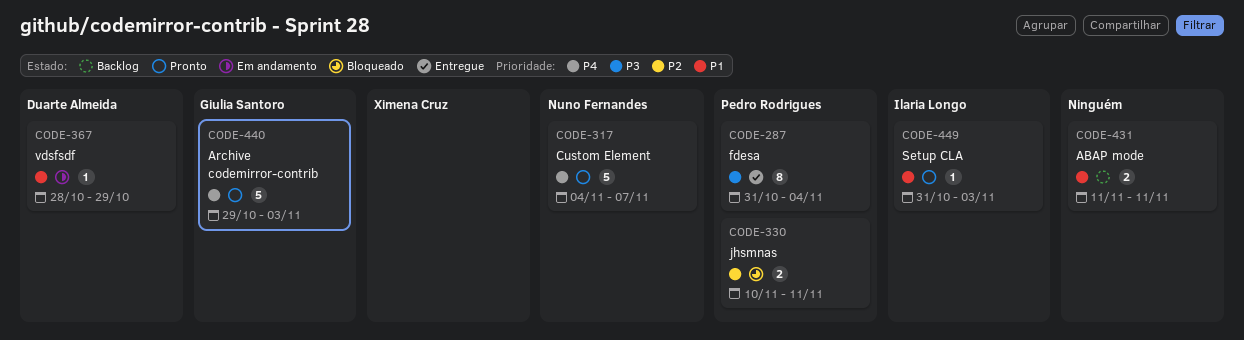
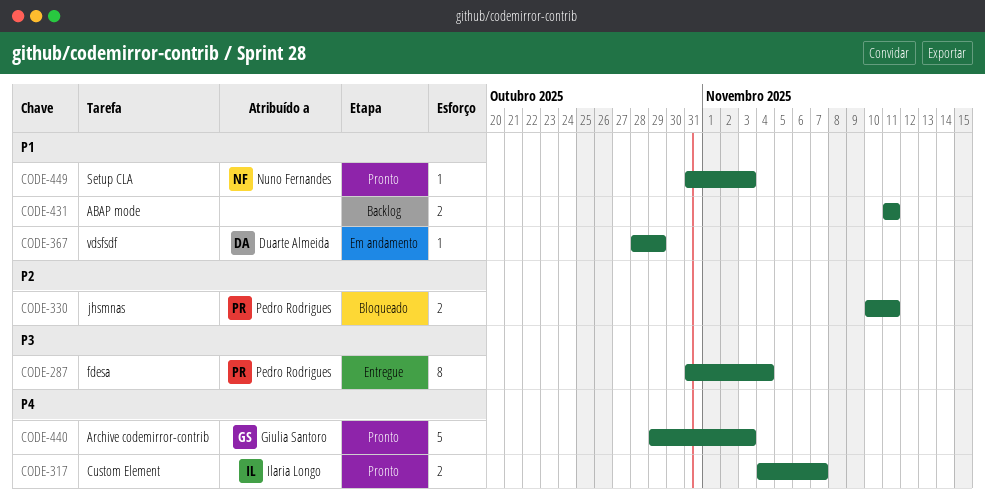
CODE-317, owner: Nuno Fernandes -> Ilaria Longo
CODE-317, estimate: 5 -> 2
CODE-449, owner: Ilaria Longo -> Nuno Fernandes

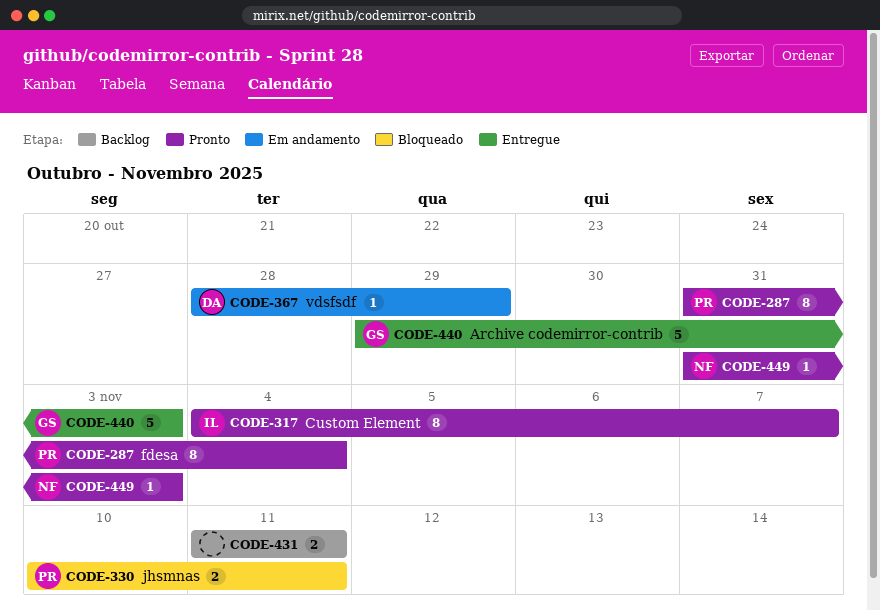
CODE-287, status: Entregue -> Pronto
CODE-317, estimate: 2 -> 8
CODE-440, status: Pronto -> Entregue

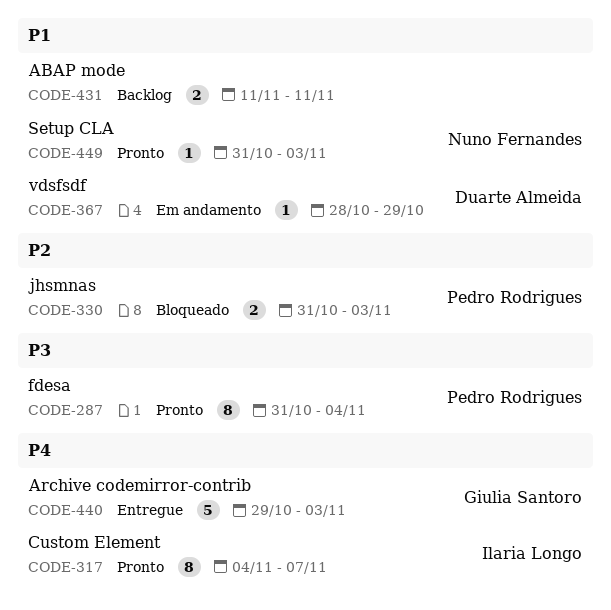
CODE-330, start: Nov 10 -> Oct 31
CODE-330, due: Nov 11 -> Nov 3

